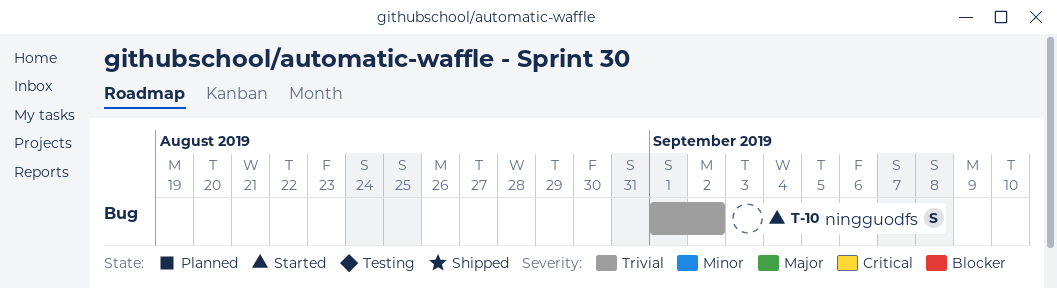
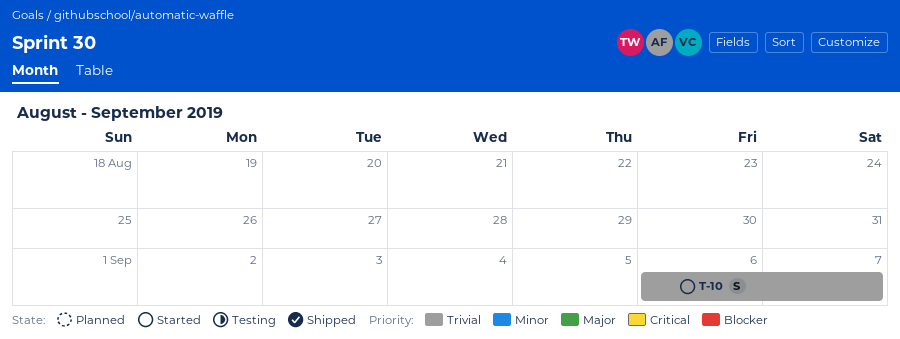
T-10, start: Sep 1 -> Sep 6
T-10, due: Sep 2 -> Sep 7

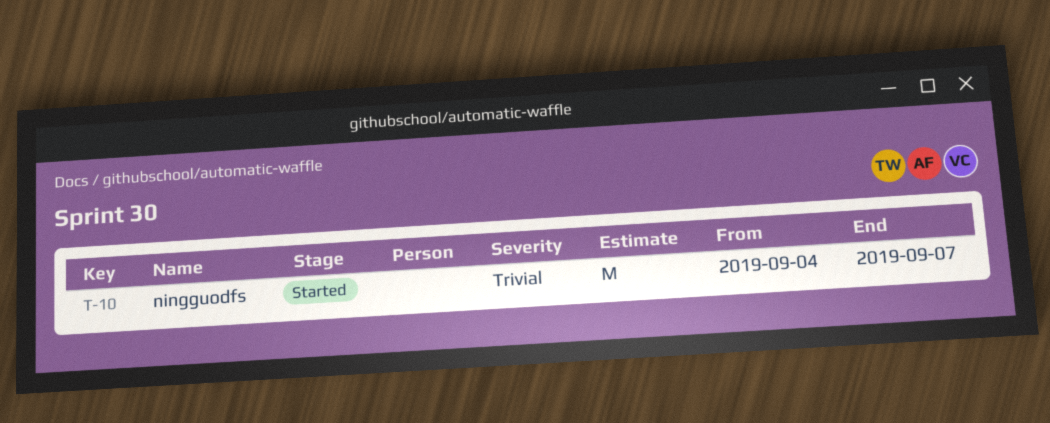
T-10, estimate: S -> M
T-10, start: Sep 6 -> Sep 4

